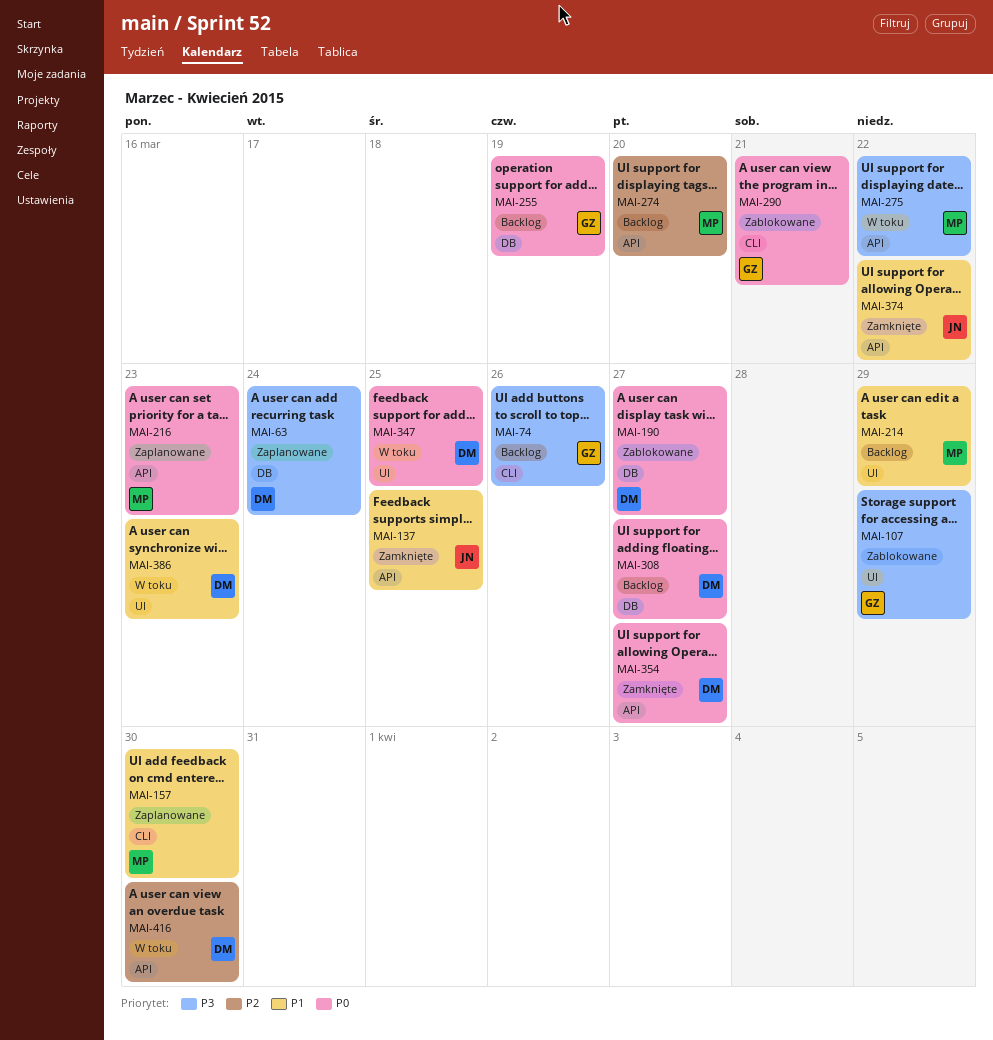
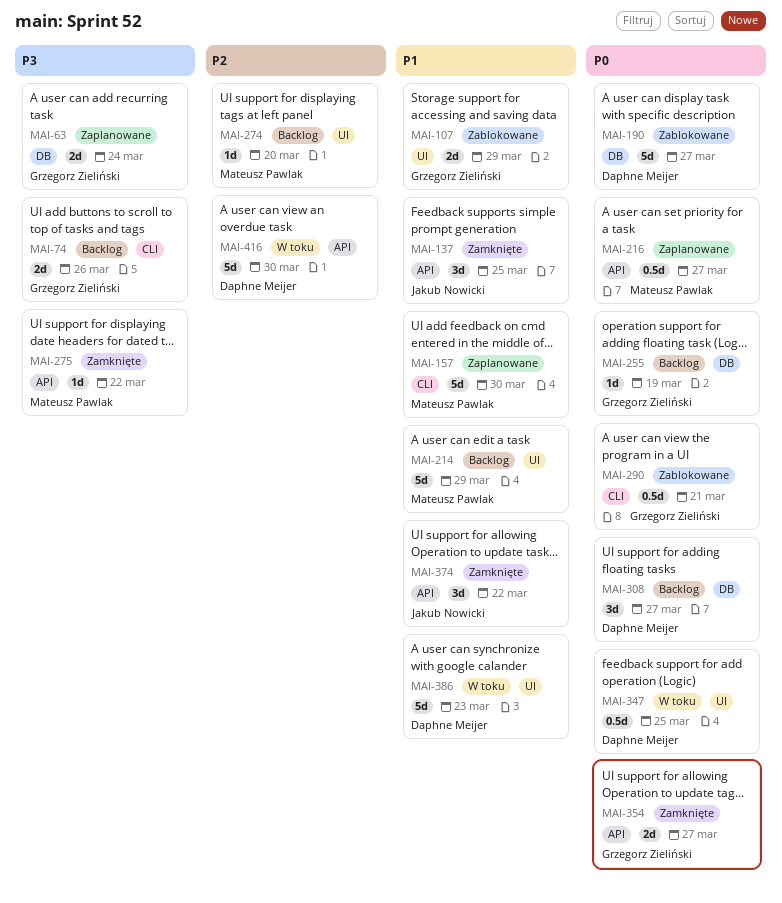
MAI-63, owner: Daphne Meijer -> Grzegorz Zieliński
MAI-107, priority: P3 -> P1
MAI-216, due: Mar 23 -> Mar 27
MAI-274, label: API -> UI
MAI-275, status: W toku -> Zamknięte
MAI-354, owner: Daphne Meijer -> Grzegorz Zieliński

